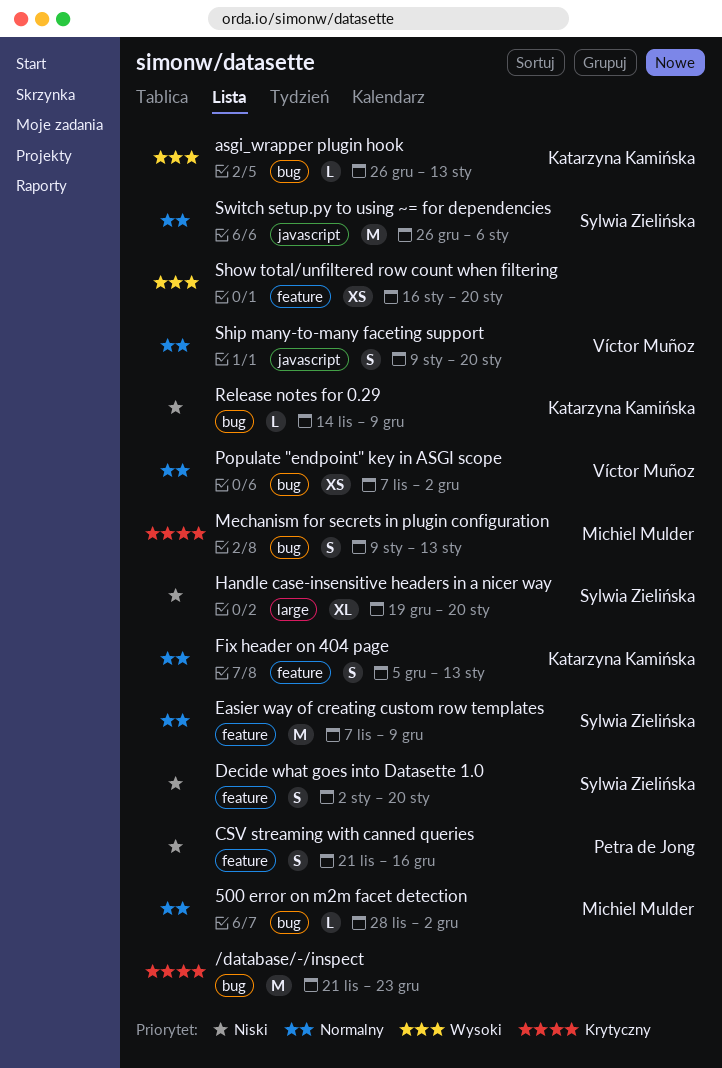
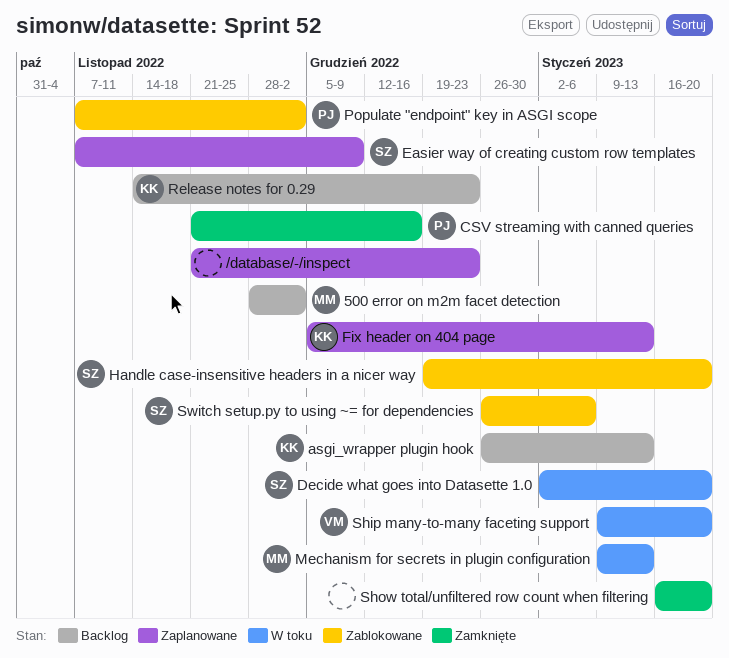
Populate "endpoint" key in ASGI scope, owner: Víctor Muñoz -> Petra de Jong
Release notes for 0.29, due: Dec 9 -> Dec 23

